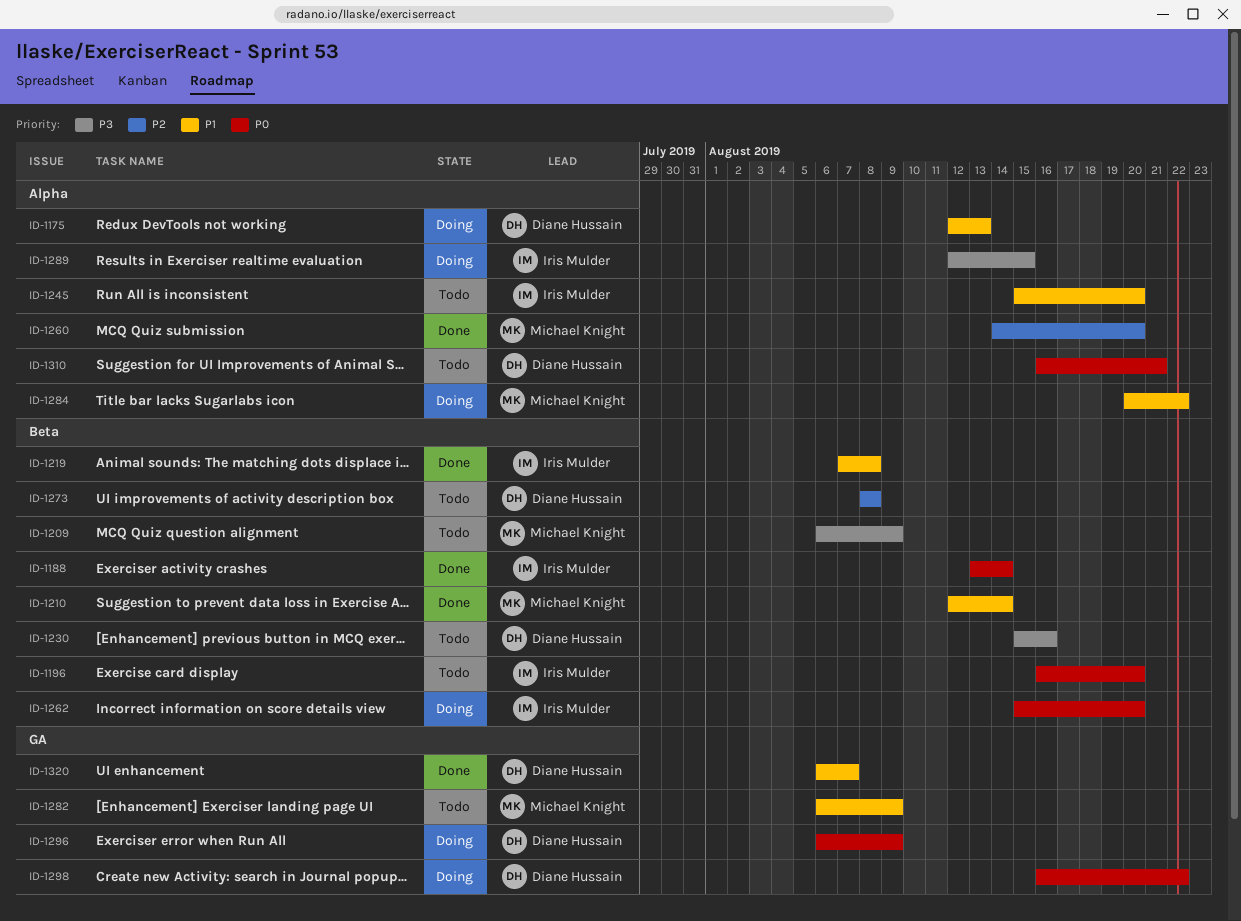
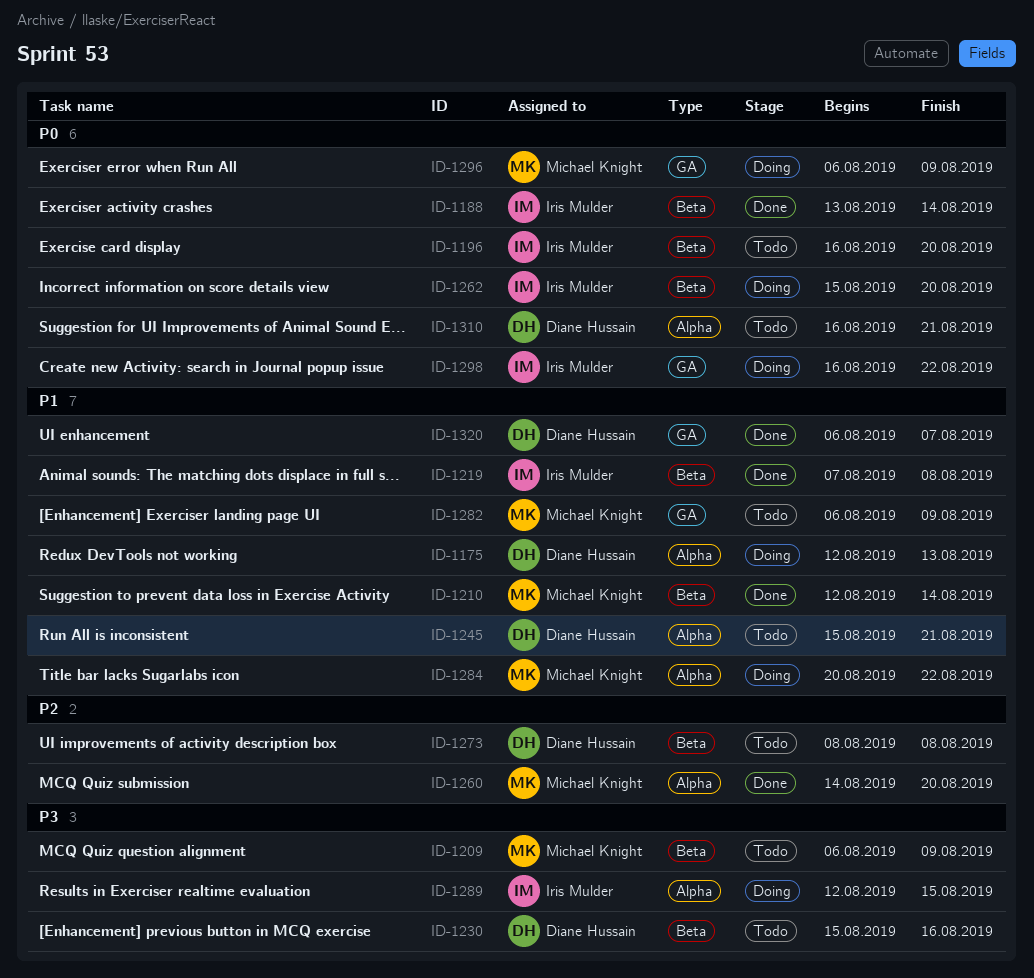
ID-1245, owner: Iris Mulder -> Diane Hussain
ID-1245, due: Aug 20 -> Aug 21
ID-1296, owner: Diane Hussain -> Michael Knight
ID-1298, owner: Diane Hussain -> Iris Mulder

